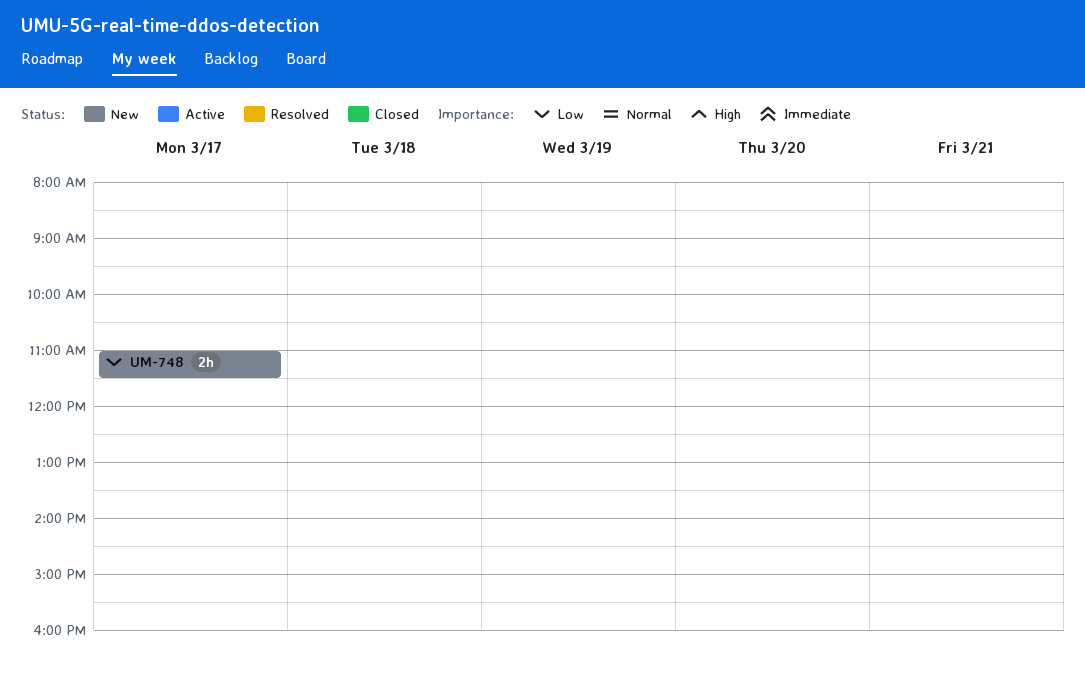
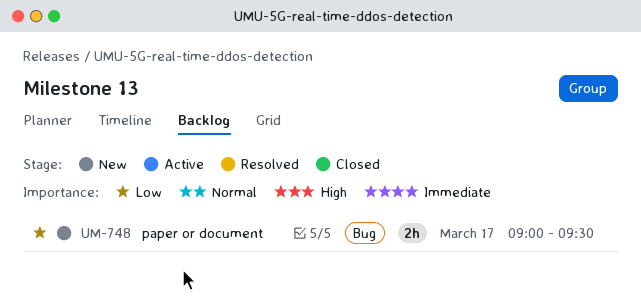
UM-748, begins: 11:00 -> 09:00
UM-748, ends: 11:30 -> 09:30

